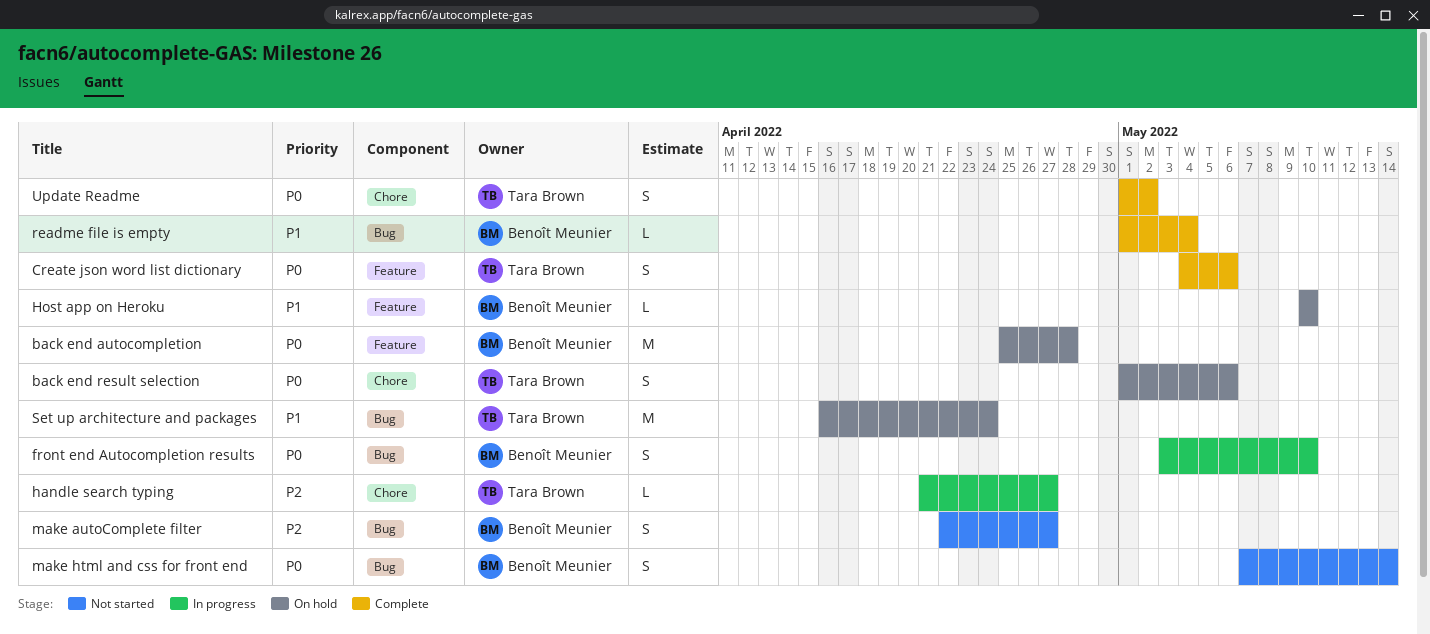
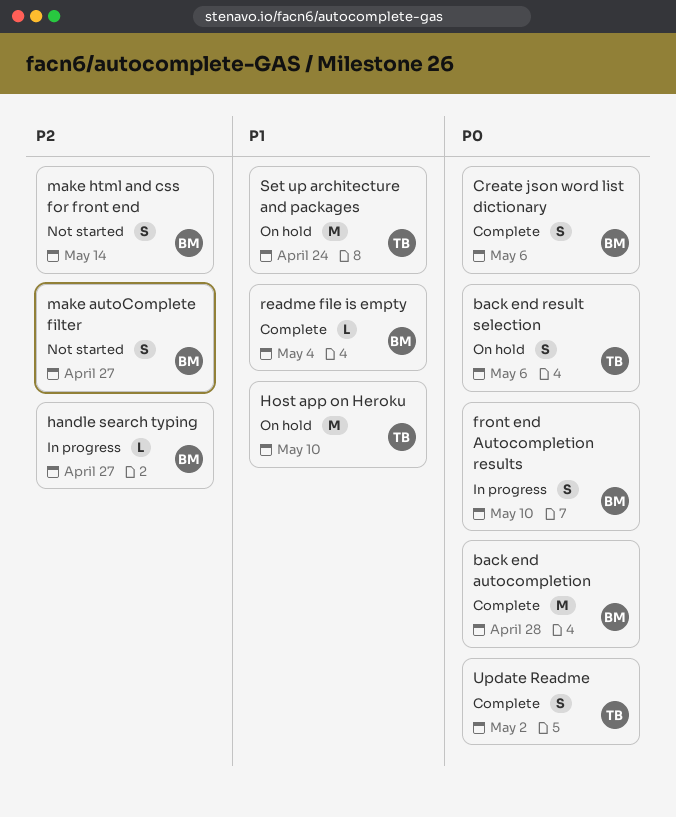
back end autocompletion, status: On hold -> Complete
Create json word list dictionary, owner: Tara Brown -> Benoît Meunier
handle search typing, owner: Tara Brown -> Benoît Meunier
Host app on Heroku, owner: Benoît Meunier -> Tara Brown
Host app on Heroku, estimate: L -> M
make html and css for front end, priority: P0 -> P2

